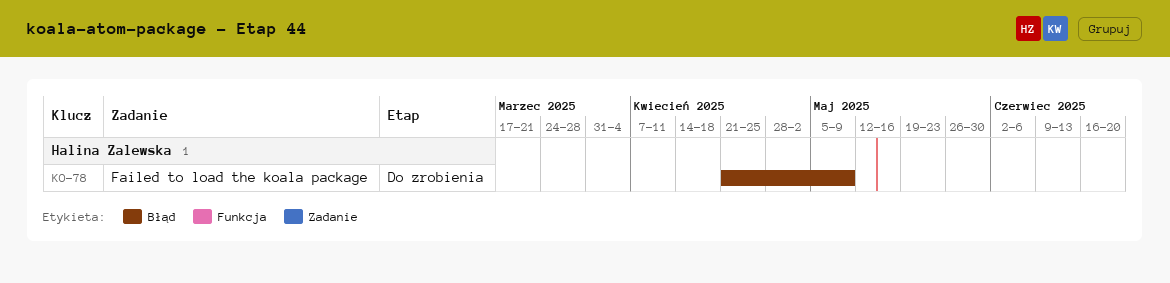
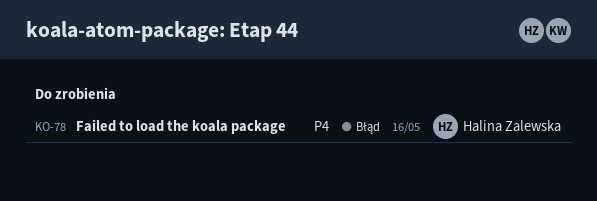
KO-78, due: May 9 -> May 16

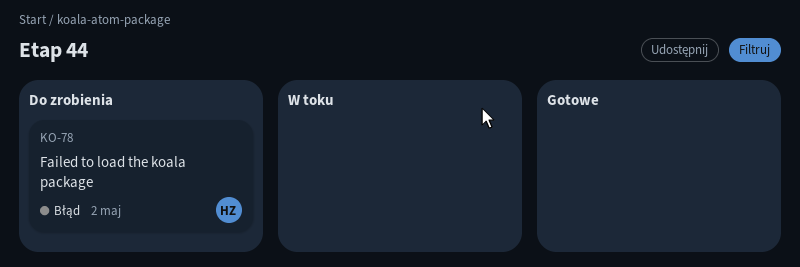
KO-78, due: May 16 -> May 2

